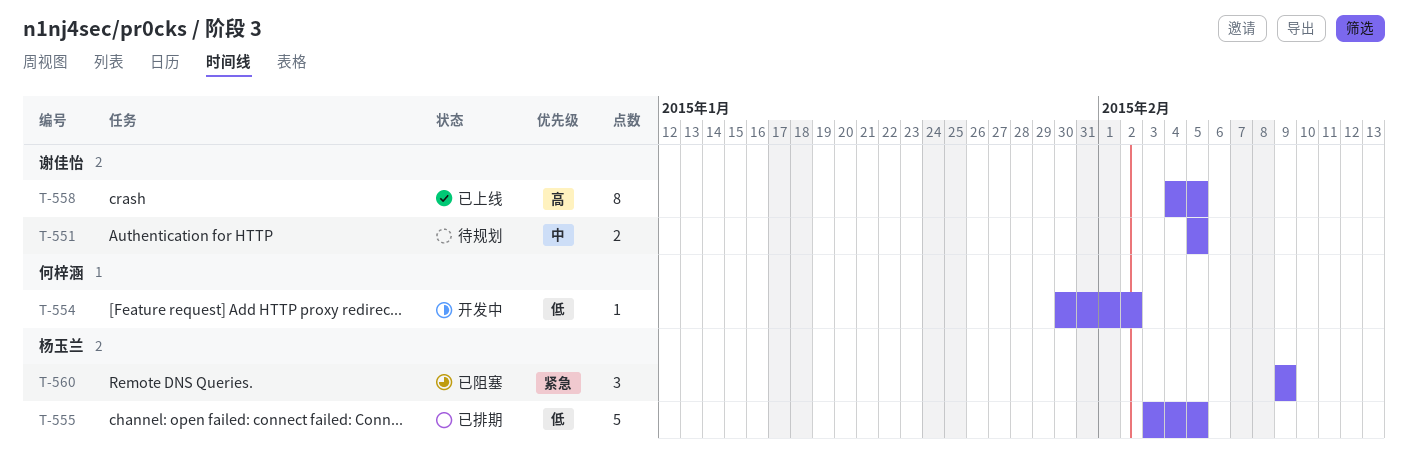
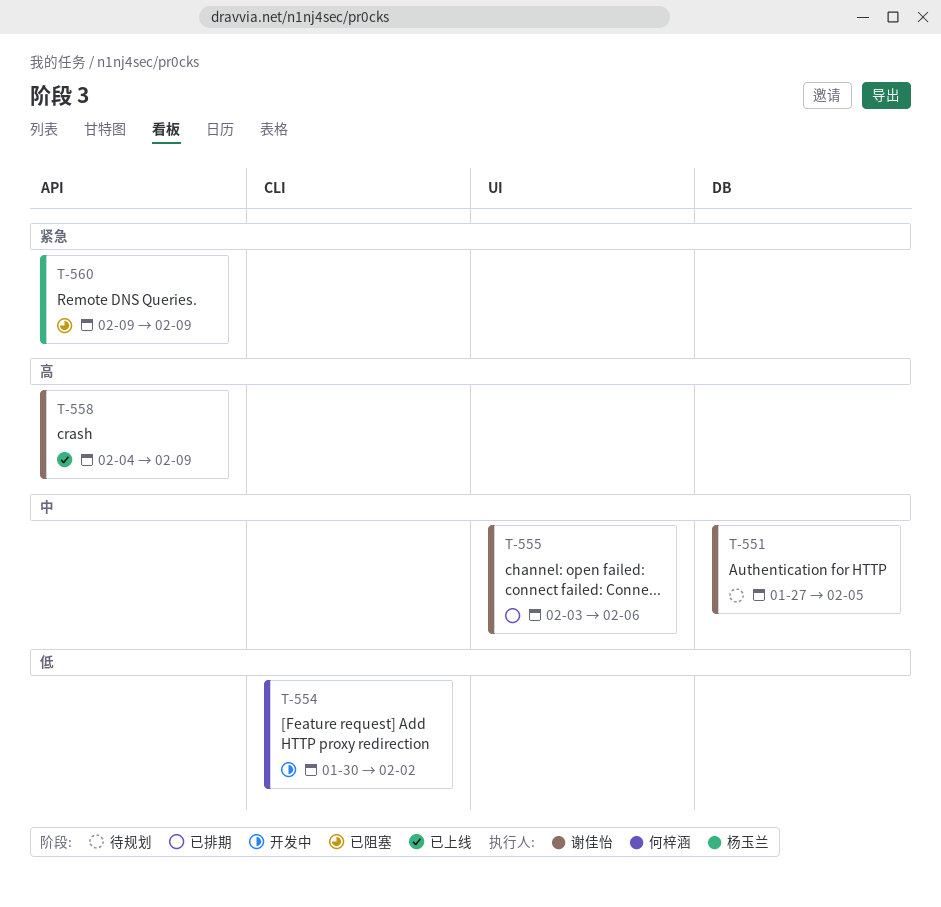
T-551, start: Feb 5 -> Jan 27
T-555, owner: 杨玉兰 -> 谢佳怡
T-555, priority: 低 -> 中
T-555, due: Feb 5 -> Feb 6
T-558, due: Feb 5 -> Feb 9

